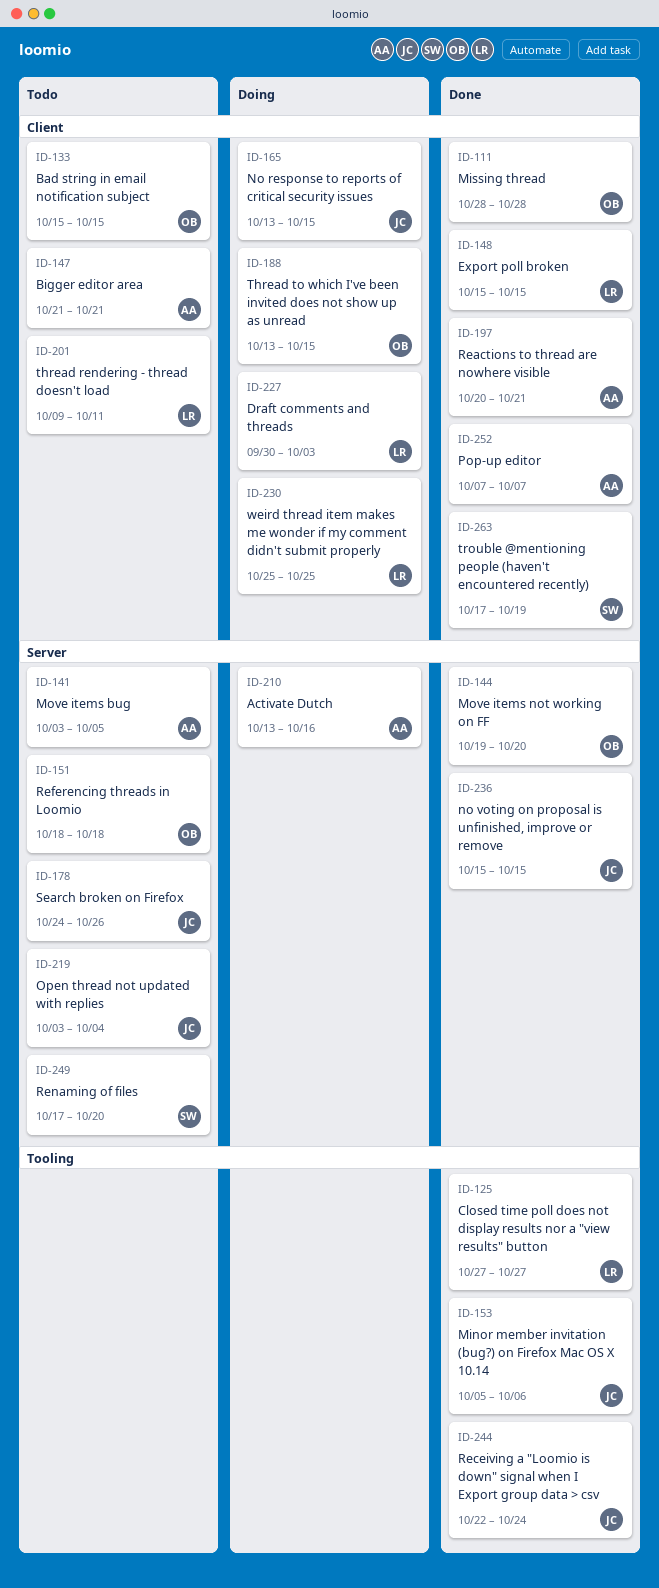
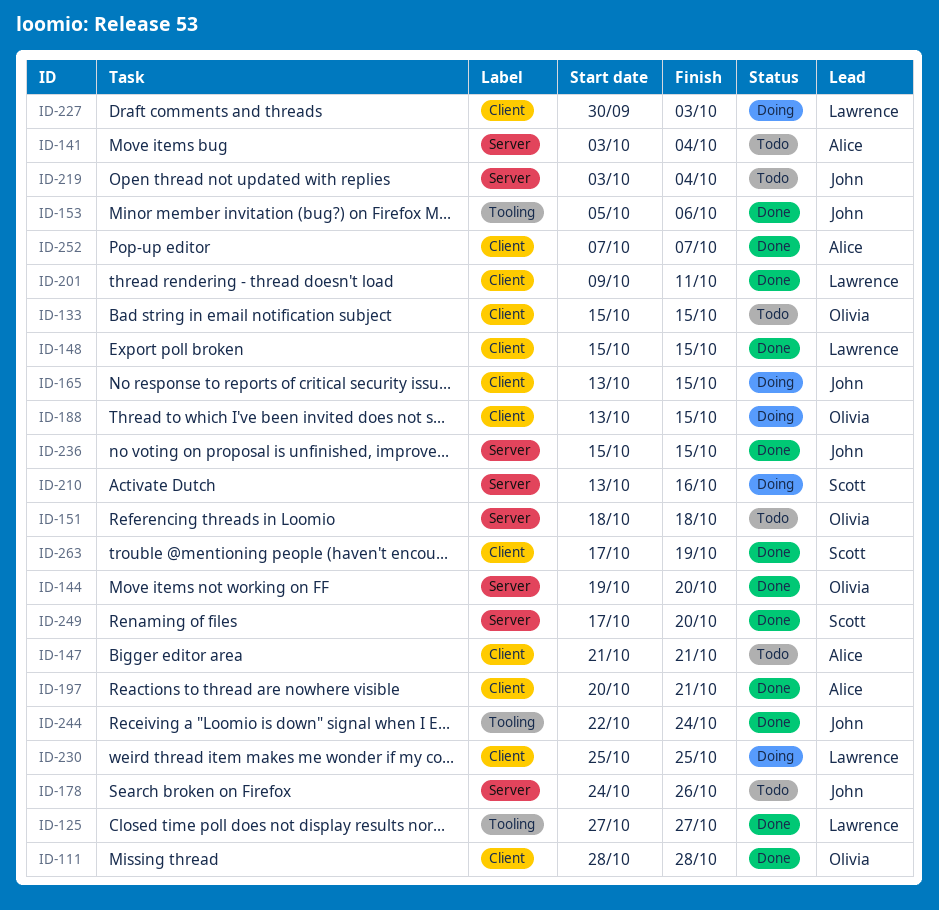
ID-141, due: Oct 5 -> Oct 4
ID-201, status: Todo -> Done
ID-210, owner: Alice -> Scott
ID-249, status: Todo -> Done

